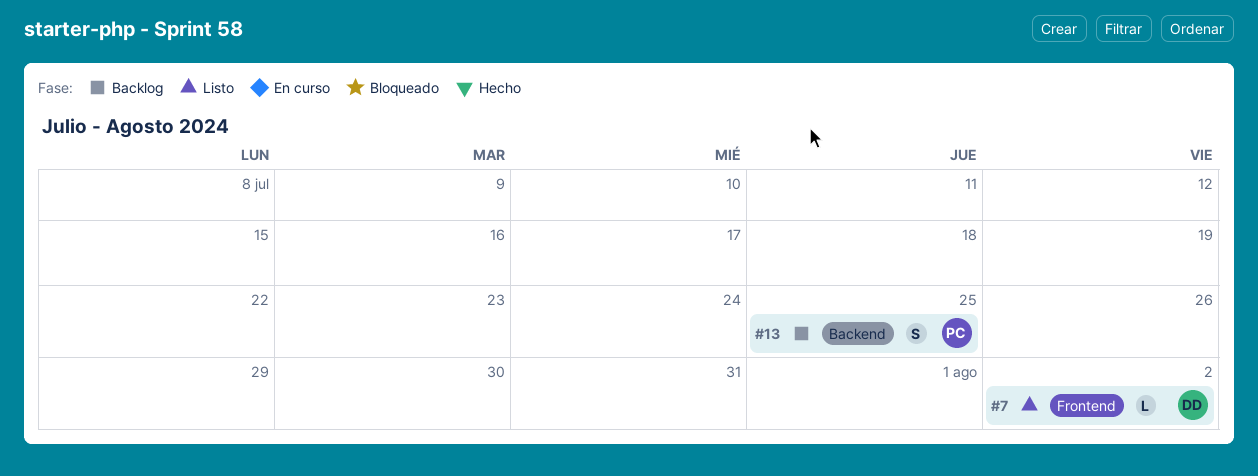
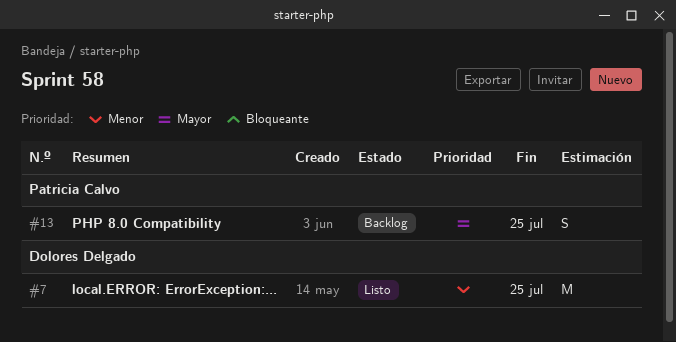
#7, estimate: L -> M
#7, due: Aug 2 -> Jul 25

